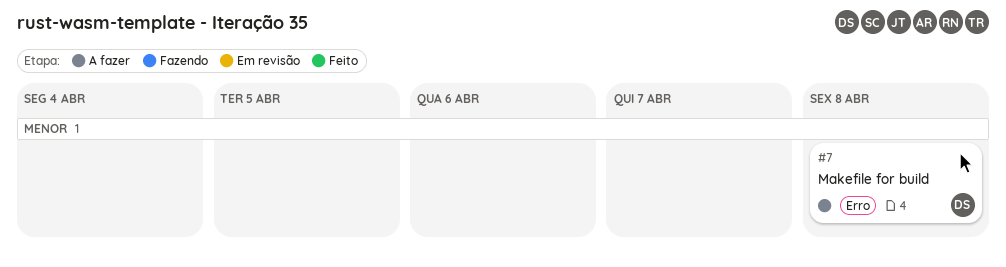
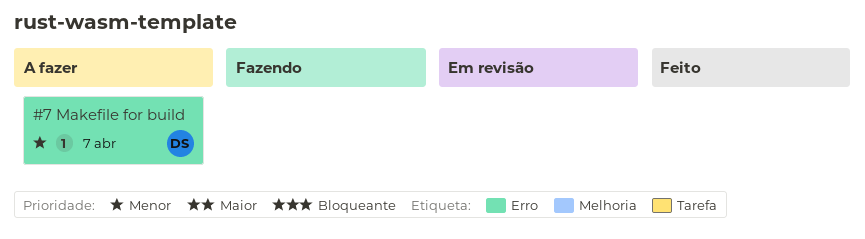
#7, due: Apr 8 -> Apr 7

